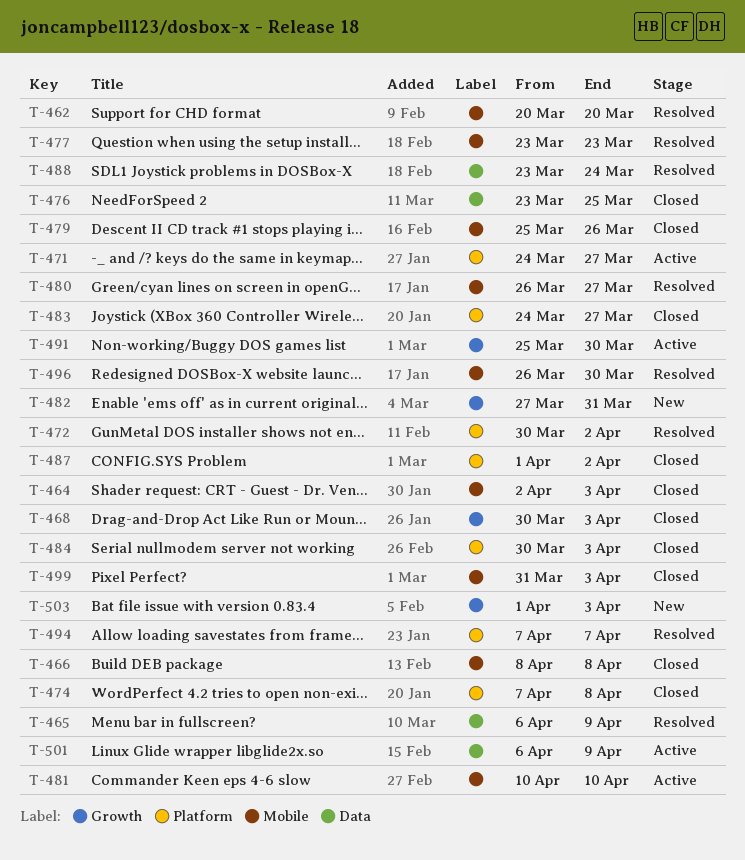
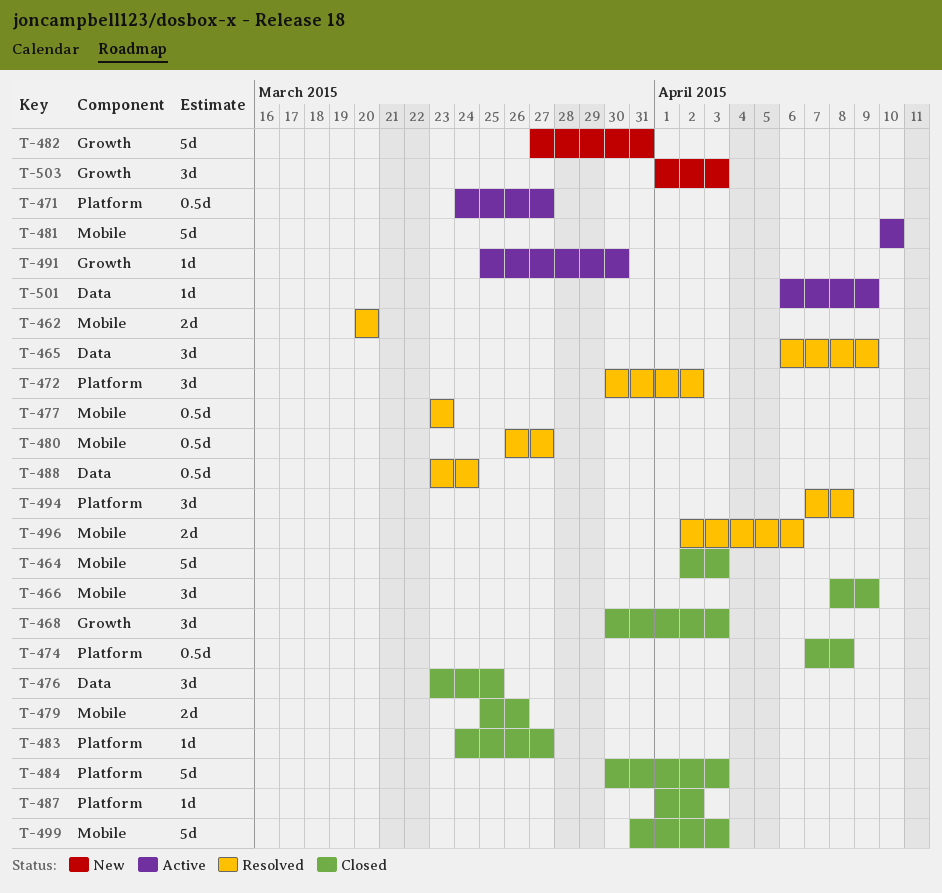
T-466, due: Apr 8 -> Apr 9
T-494, due: Apr 7 -> Apr 8
T-496, start: Mar 26 -> Apr 2
T-496, due: Mar 30 -> Apr 6

